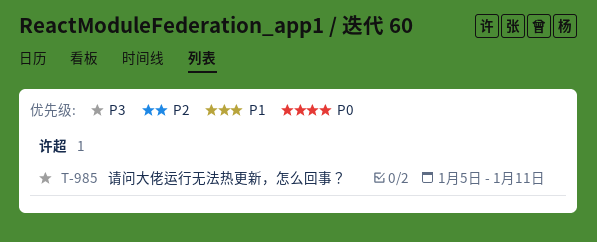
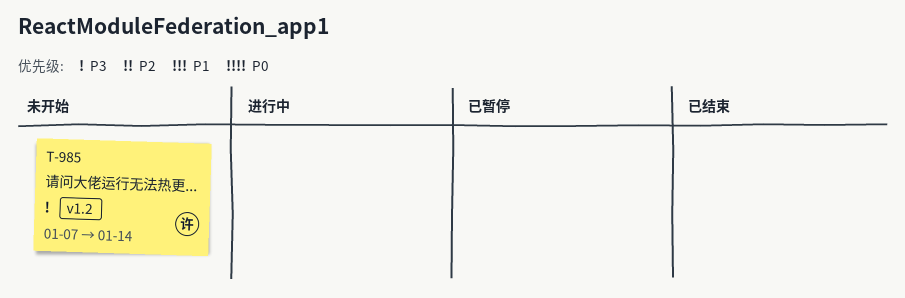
T-985, start: Jan 5 -> Jan 7
T-985, due: Jan 11 -> Jan 14

